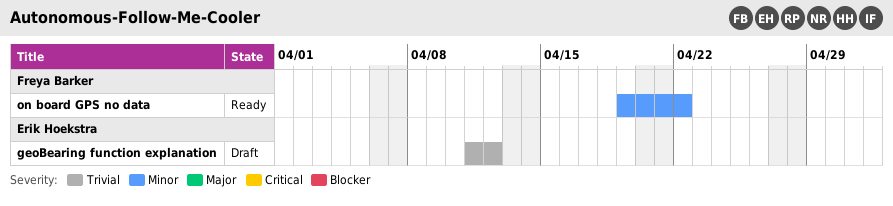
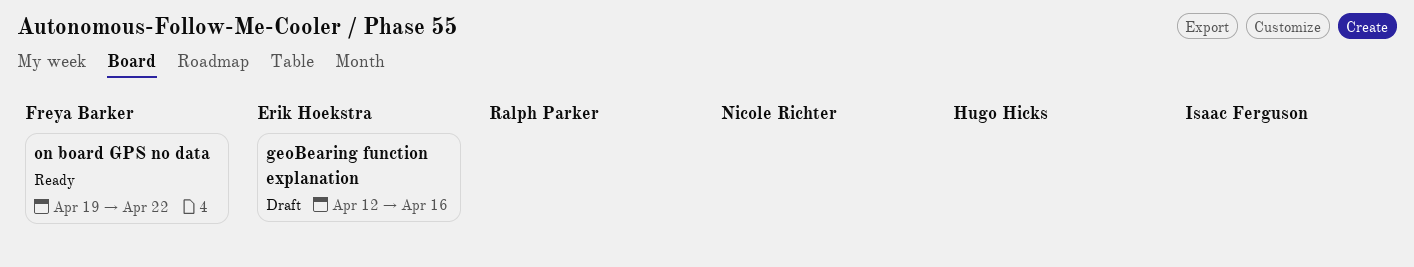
geoBearing function explanation, start: Apr 11 -> Apr 12
geoBearing function explanation, due: Apr 12 -> Apr 16

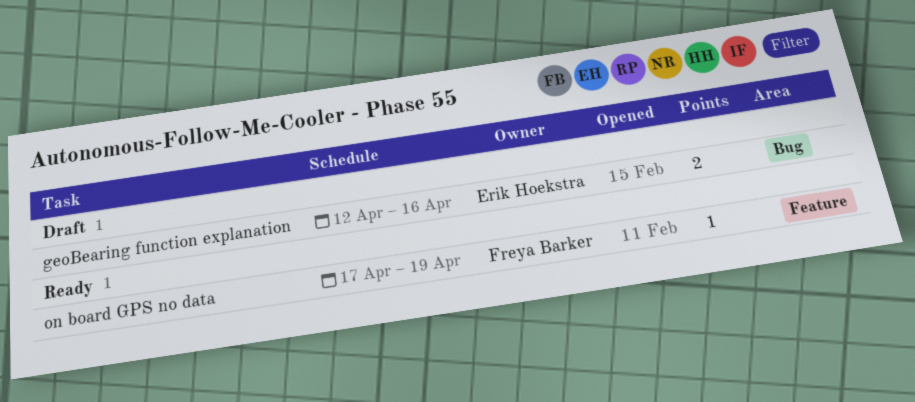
on board GPS no data, start: Apr 19 -> Apr 17
on board GPS no data, due: Apr 22 -> Apr 19

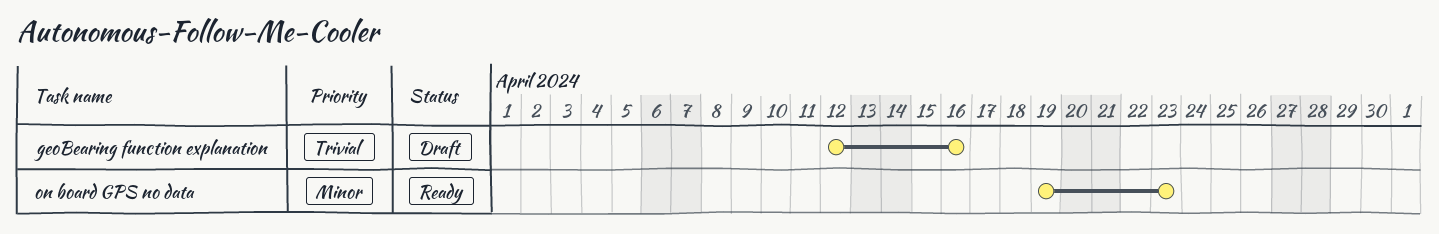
on board GPS no data, start: Apr 17 -> Apr 19
on board GPS no data, due: Apr 19 -> Apr 23

